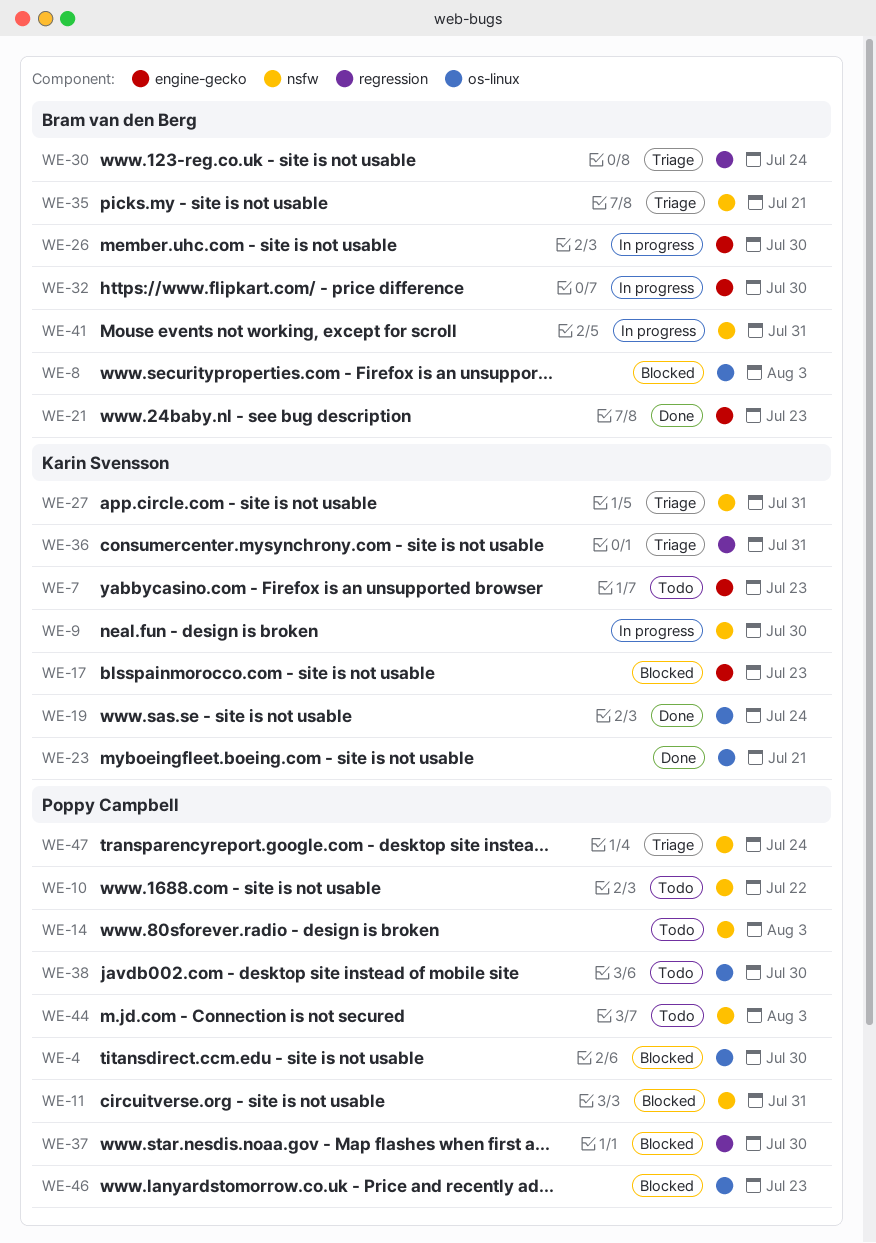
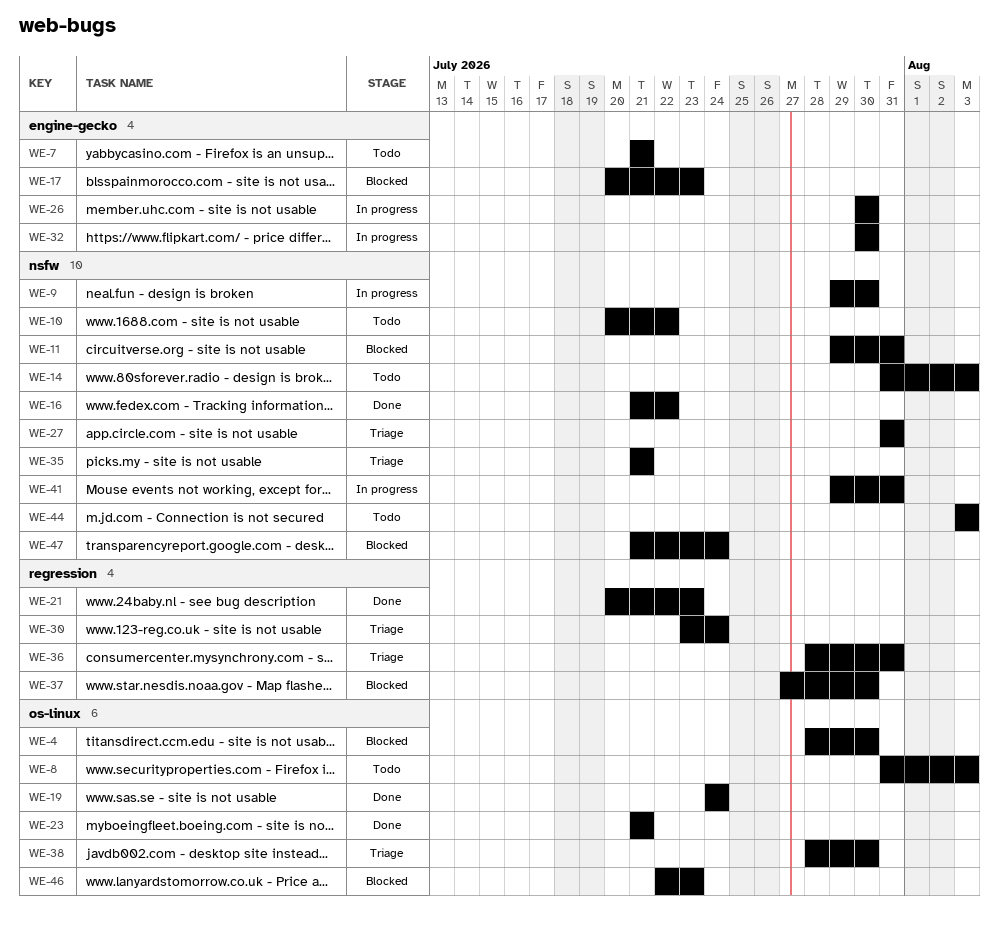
WE-7, due: Jul 23 -> Jul 21
WE-8, status: Blocked -> Todo
WE-16: none -> present
WE-21, label: engine-gecko -> regression
WE-38, status: Todo -> Triage
WE-47, status: Triage -> Blocked

